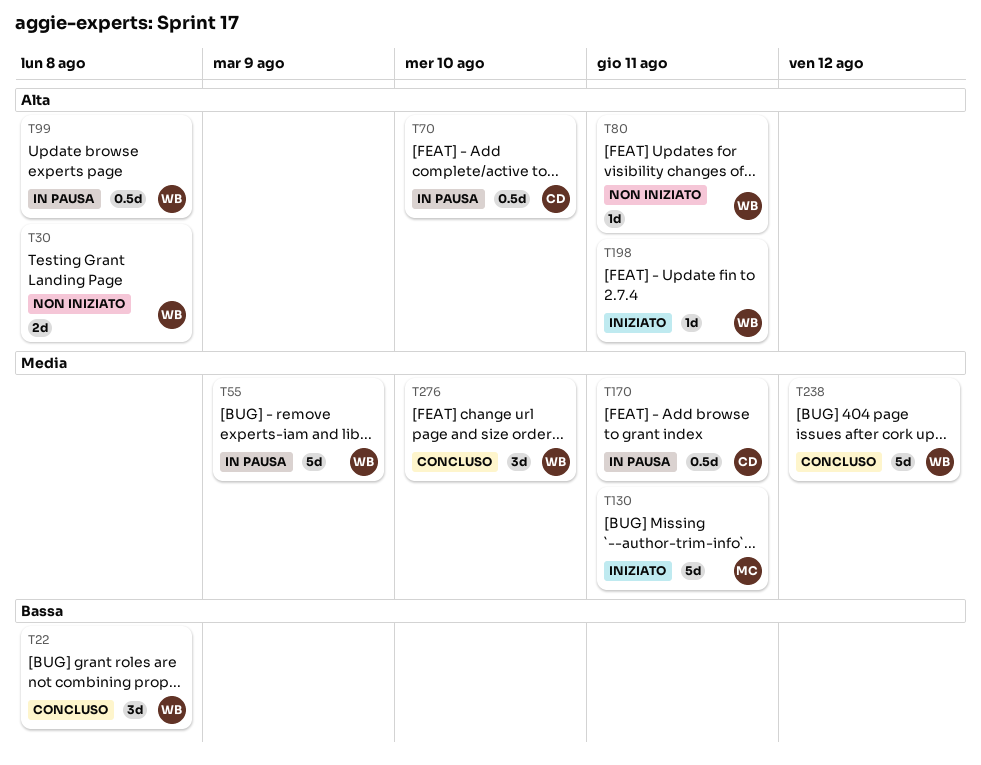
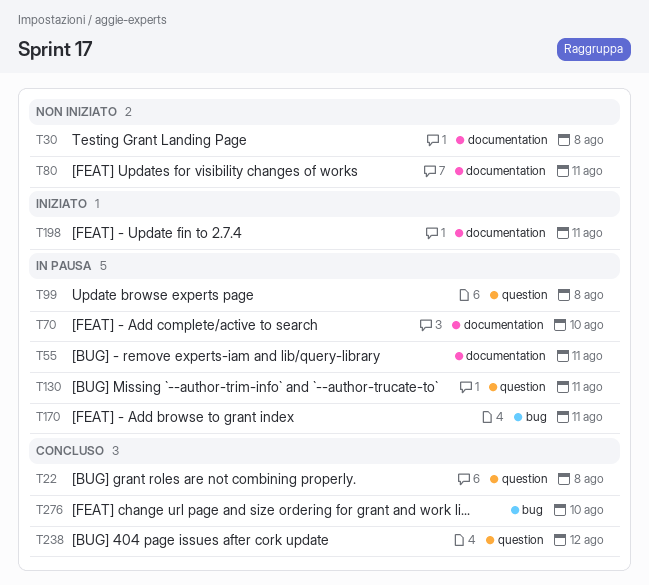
T55, due: Aug 9 -> Aug 11
T130, status: Iniziato -> In pausa

